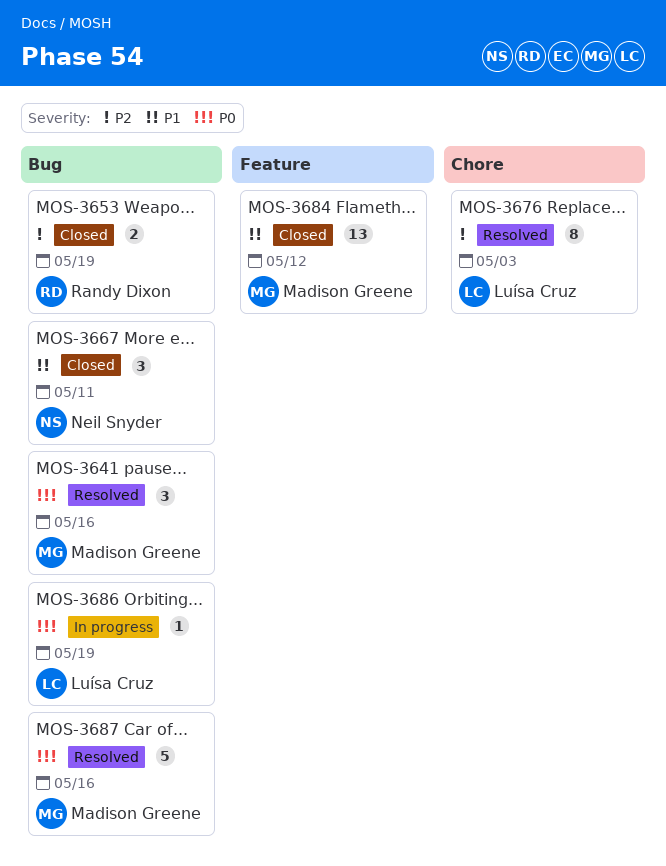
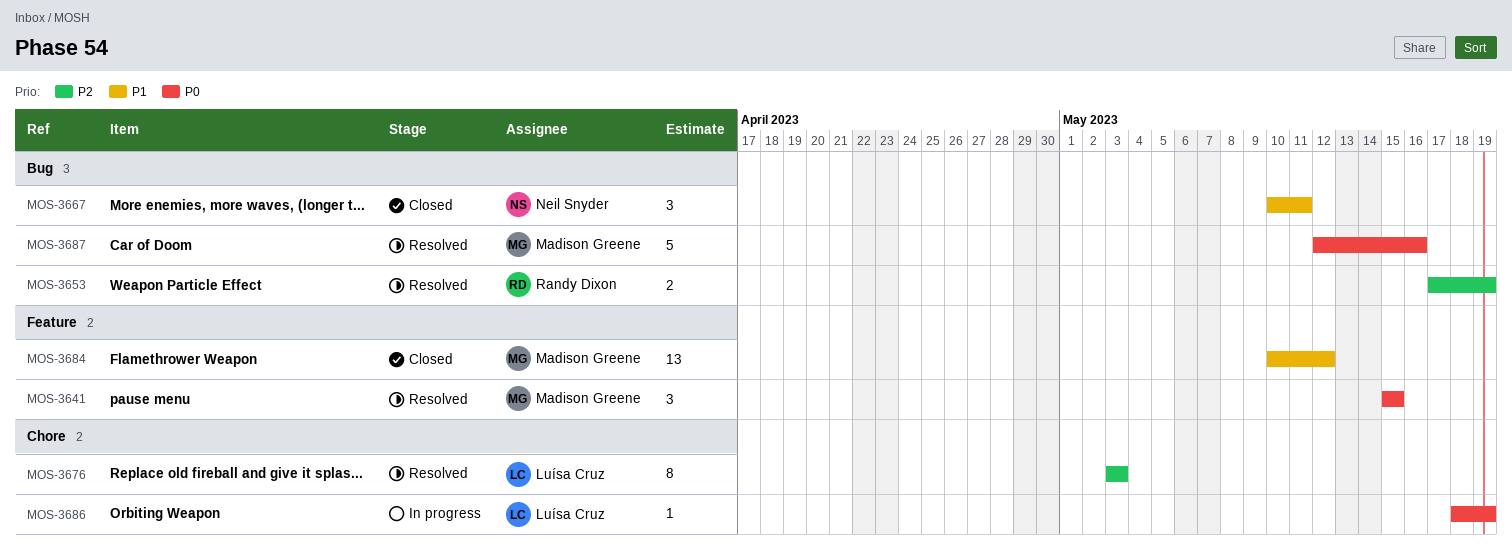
MOS-3641, label: Bug -> Feature
MOS-3641, due: May 16 -> May 15
MOS-3653, status: Closed -> Resolved
MOS-3686, label: Bug -> Chore

